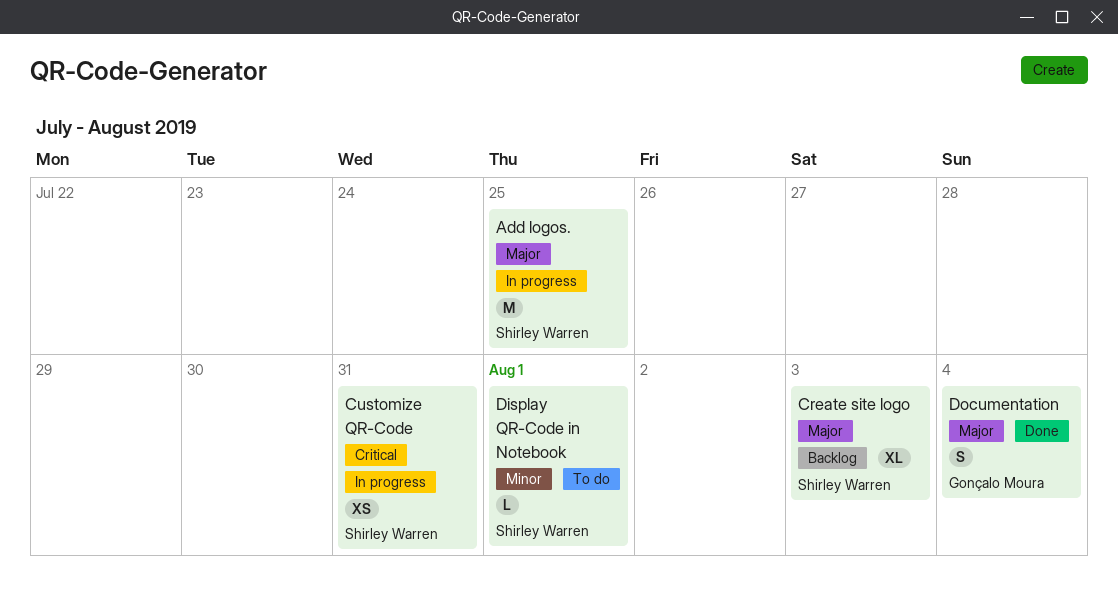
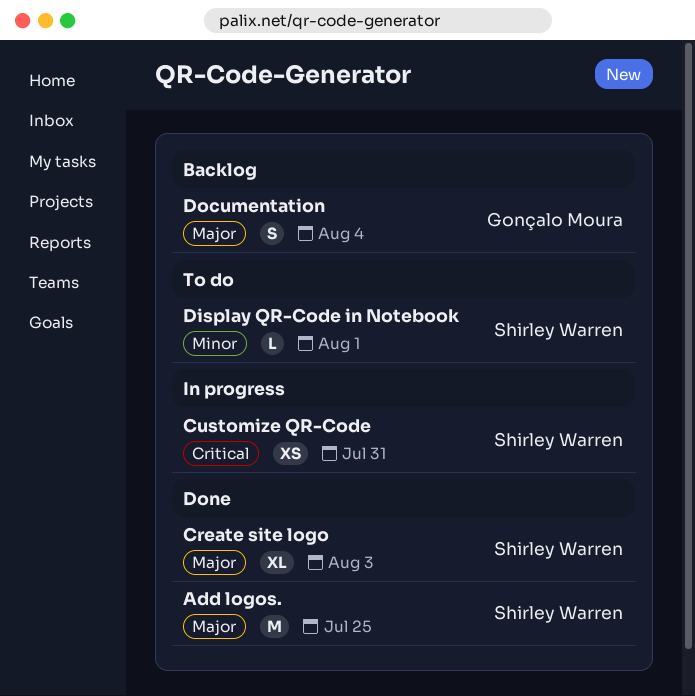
Add logos., status: In progress -> Done
Create site logo, status: Backlog -> Done
Documentation, status: Done -> Backlog

